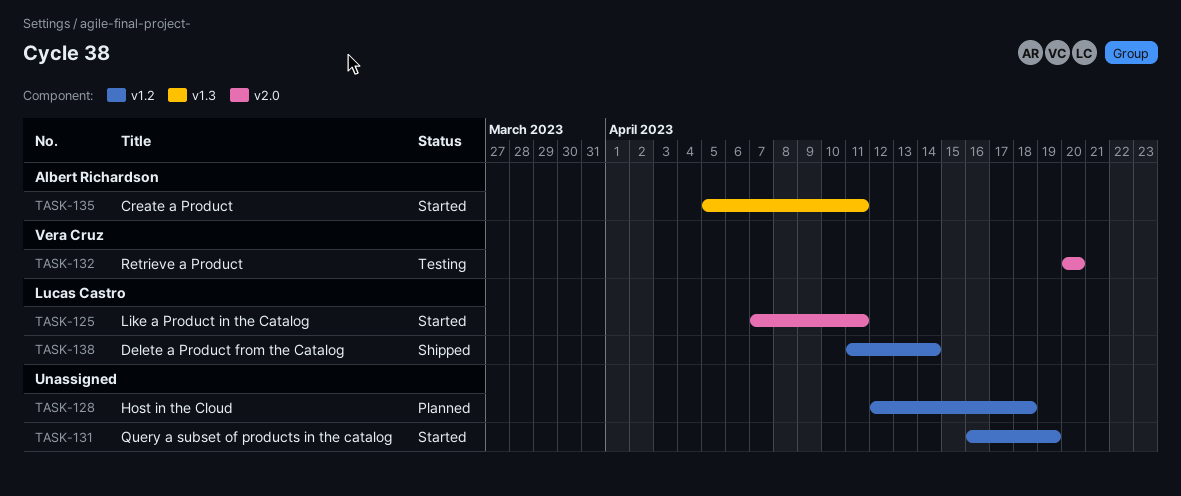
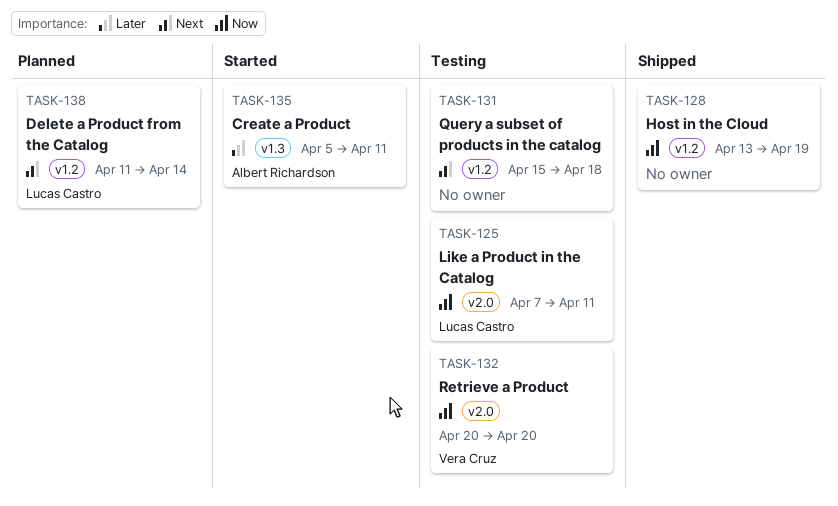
TASK-125, status: Started -> Testing
TASK-128, status: Planned -> Shipped
TASK-128, start: Apr 12 -> Apr 13
TASK-128, due: Apr 18 -> Apr 19
TASK-131, status: Started -> Testing
TASK-131, start: Apr 16 -> Apr 15
TASK-131, due: Apr 19 -> Apr 18
TASK-138, status: Shipped -> Planned

